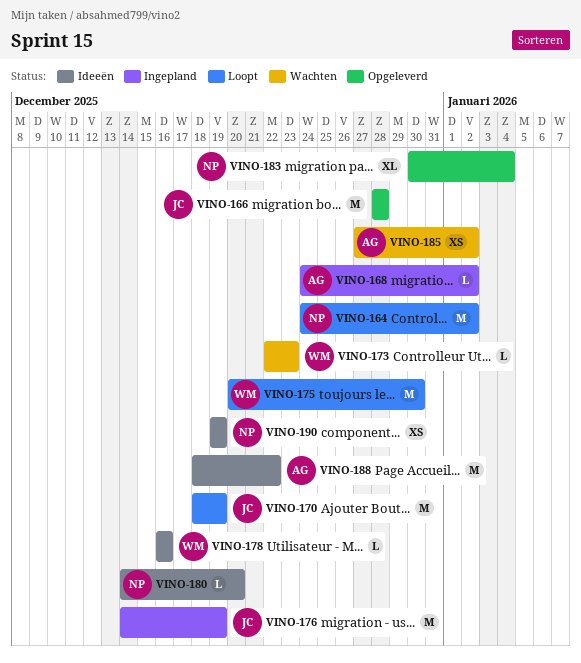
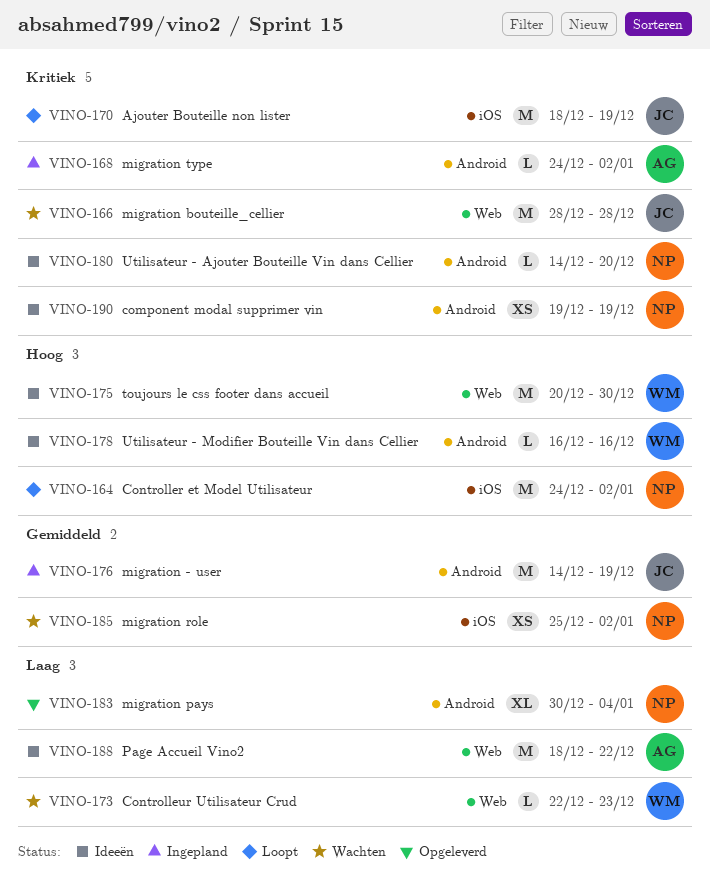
VINO-166, status: Opgeleverd -> Wachten
VINO-175, status: Loopt -> Ideeën
VINO-185, owner: AG -> NP
VINO-185, start: Dec 27 -> Dec 25

